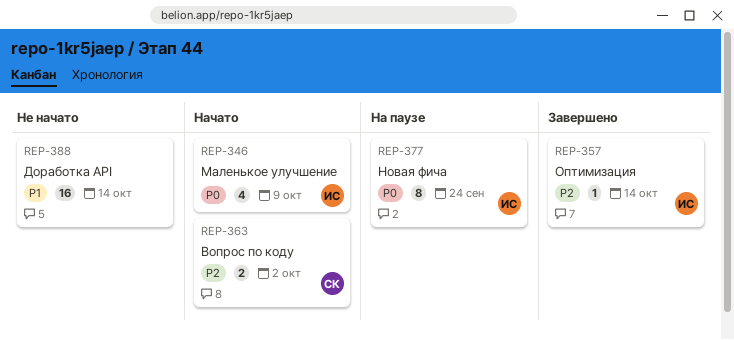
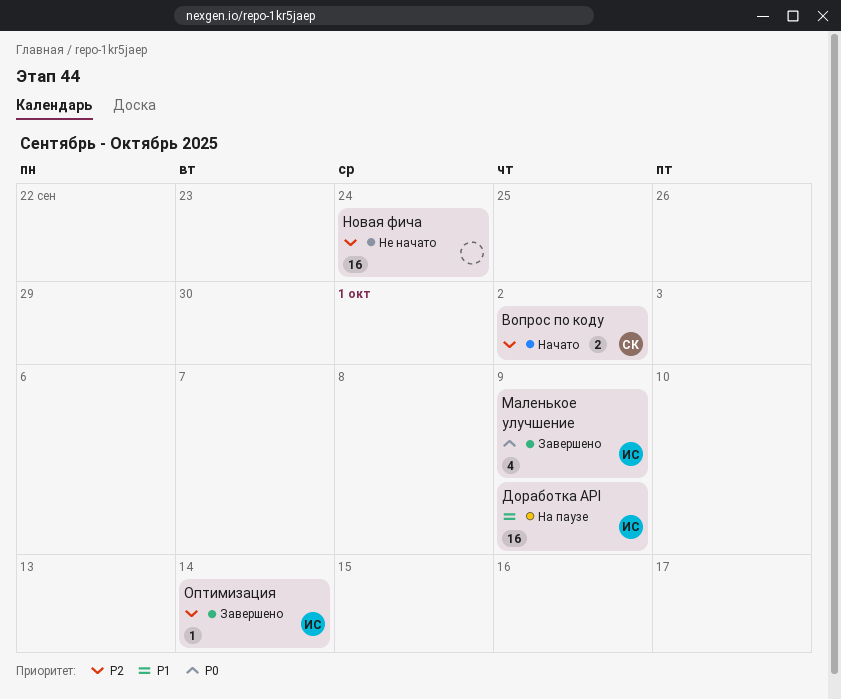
Доработка API, status: Не начато -> На паузе
Доработка API, owner: none -> ИС
Доработка API, due: Oct 14 -> Oct 9
Маленькое улучшение, status: Начато -> Завершено
Новая фича, status: На паузе -> Не начато
Новая фича, owner: ИС -> none
Новая фича, priority: P0 -> P2
Новая фича, estimate: 8 -> 16

